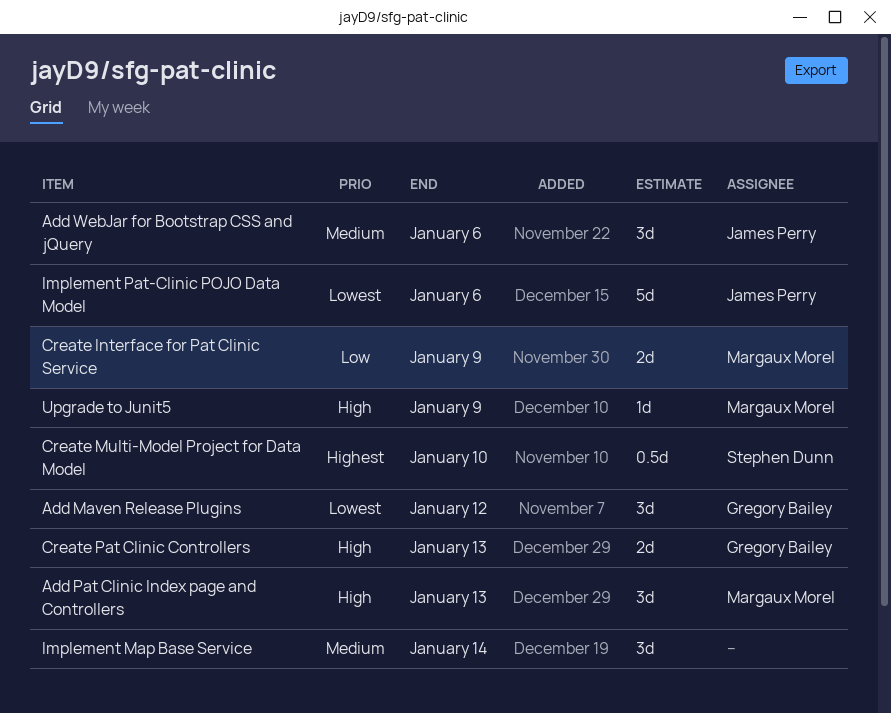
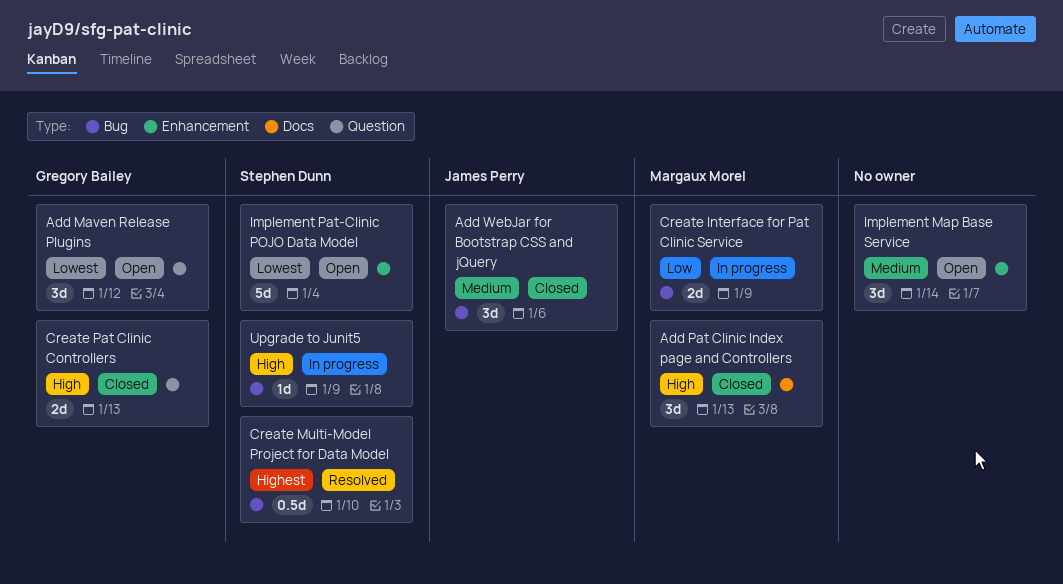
Implement Pat-Clinic POJO Data Model, owner: James Perry -> Stephen Dunn
Implement Pat-Clinic POJO Data Model, due: Jan 6 -> Jan 4
Upgrade to Junit5, owner: Margaux Morel -> Stephen Dunn

